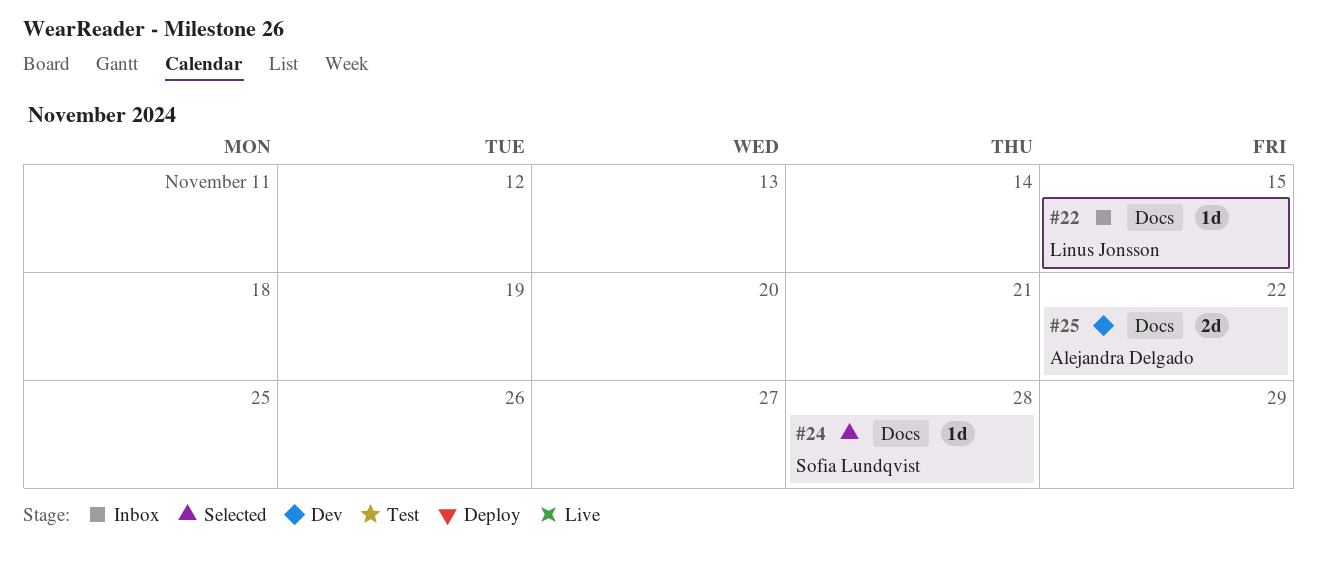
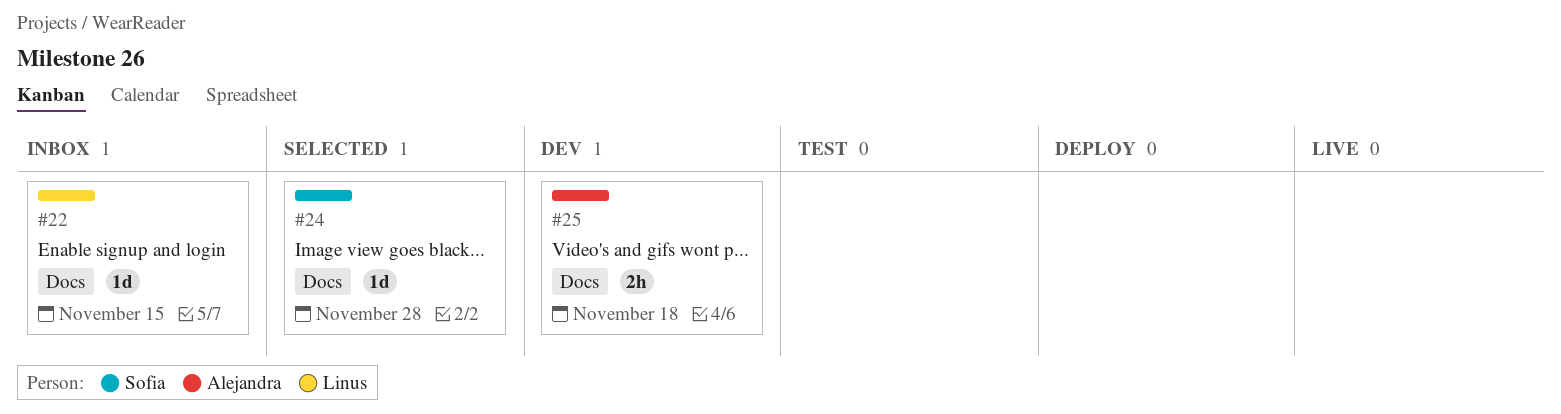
#25, estimate: 2d -> 2h
#25, due: Nov 22 -> Nov 18

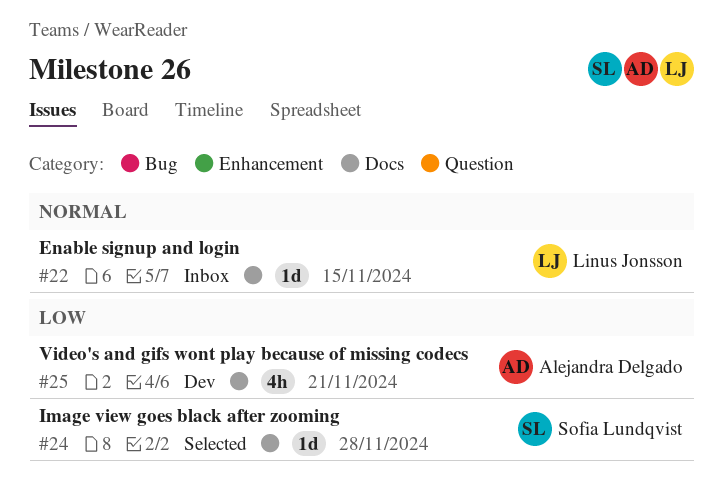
#25, estimate: 2h -> 4h
#25, due: Nov 18 -> Nov 21

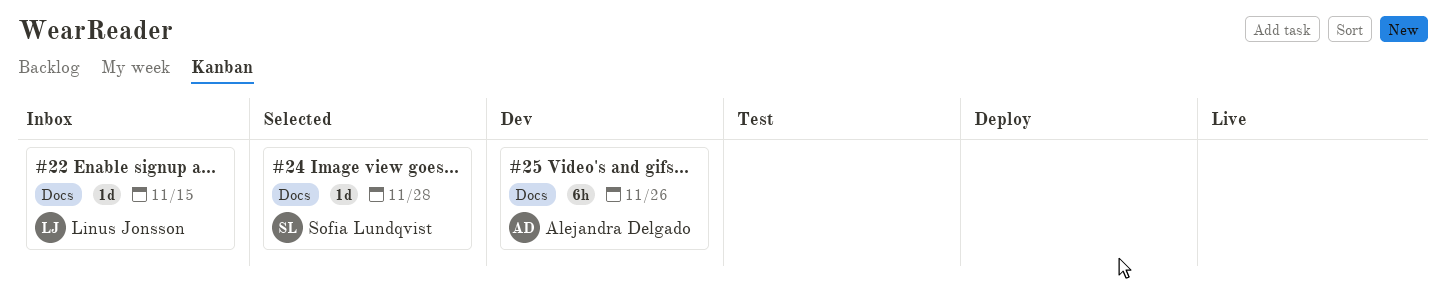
#25, estimate: 4h -> 6h
#25, due: Nov 21 -> Nov 26

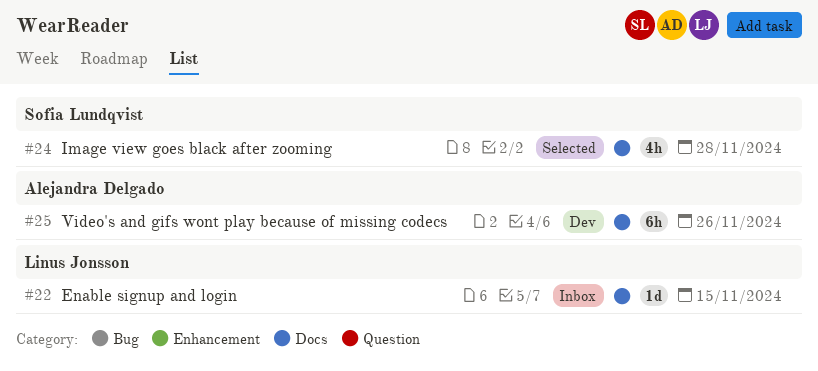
#24, estimate: 1d -> 4h

